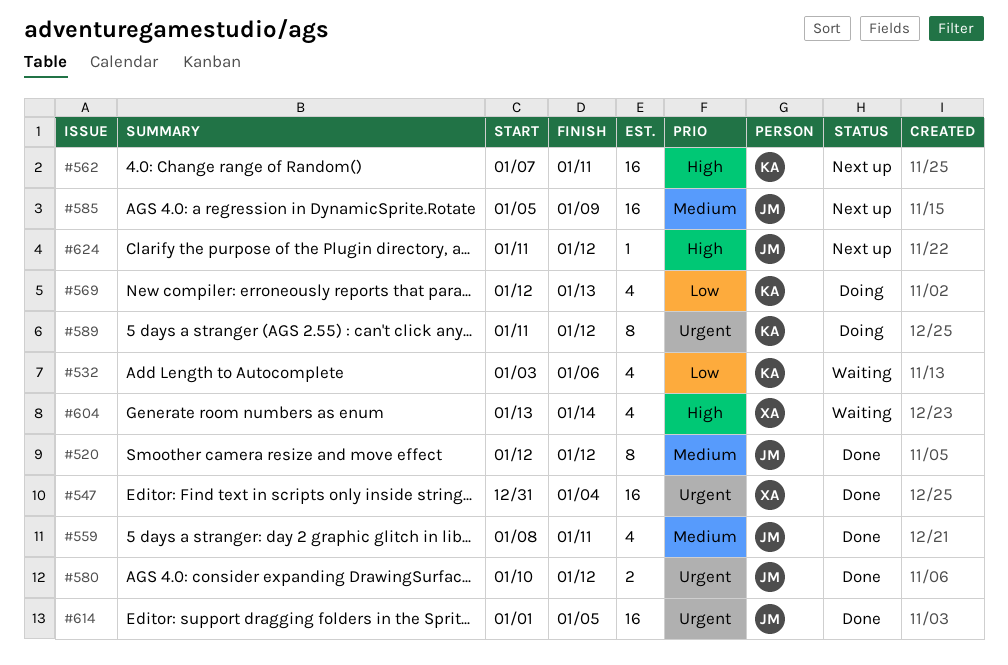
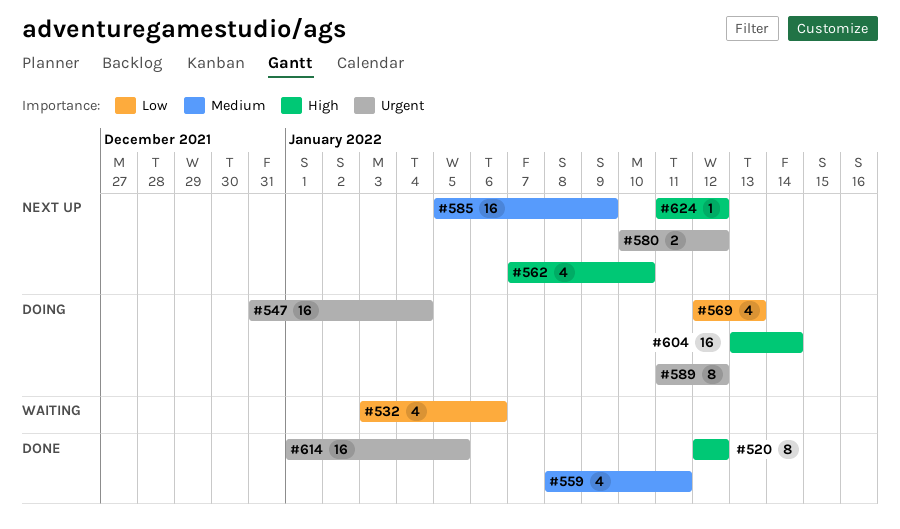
#520, priority: Medium -> High
#547, status: Done -> Doing
#562, estimate: 16 -> 4
#562, due: Jan 11 -> Jan 10
#580, status: Done -> Next up
#604, status: Waiting -> Doing
#604, estimate: 4 -> 16

